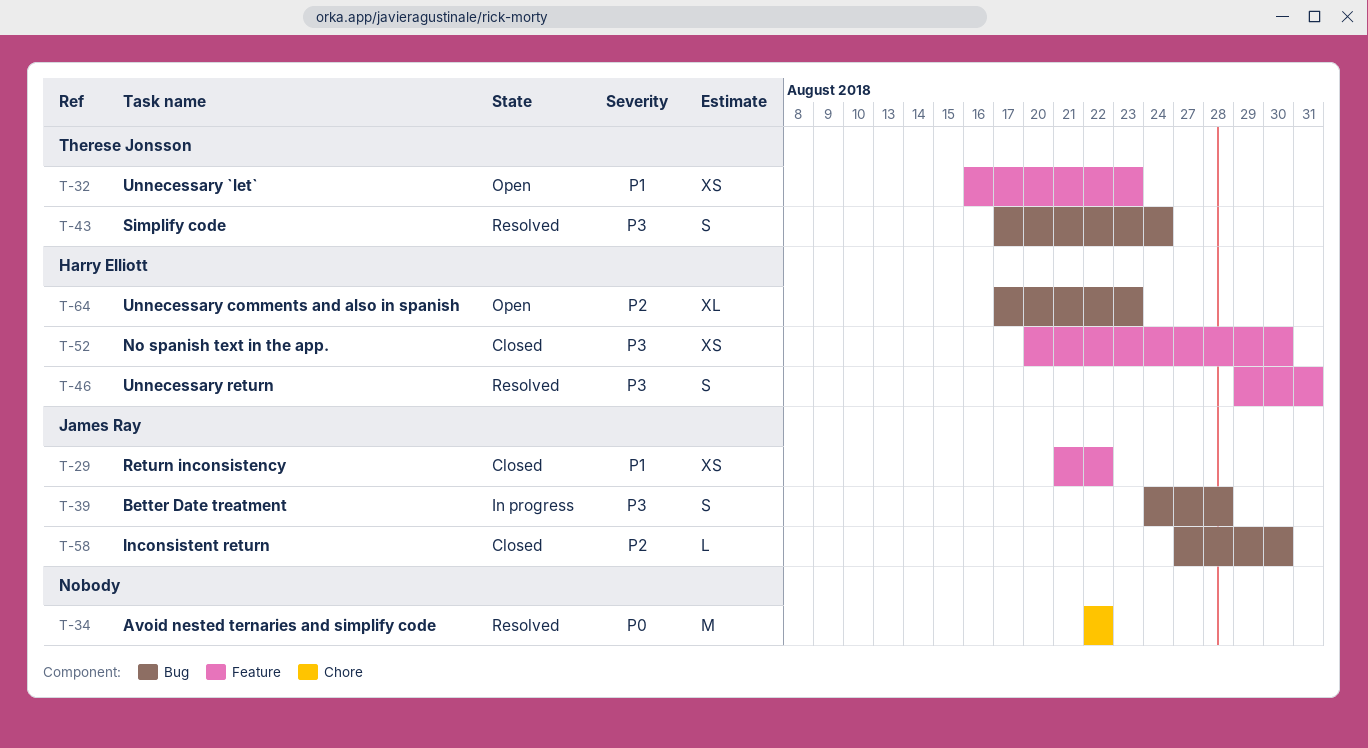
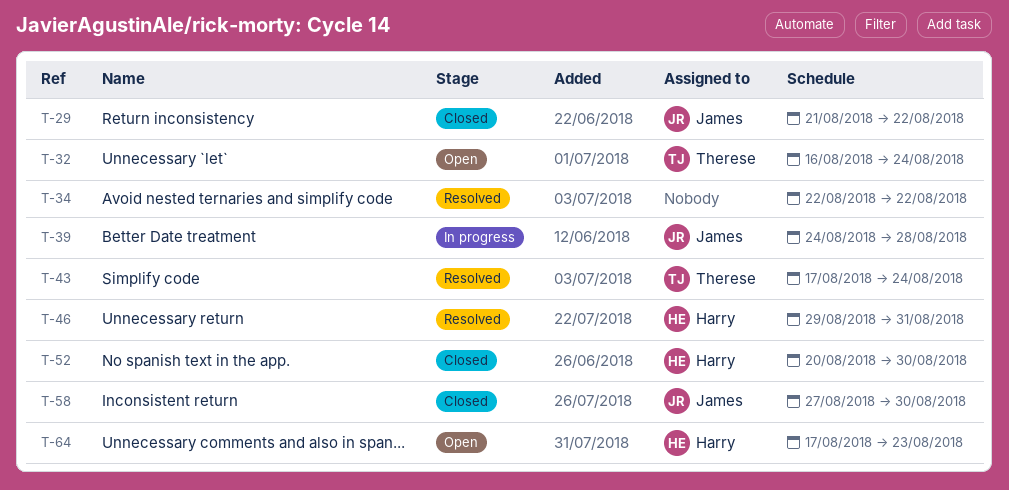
T-32, due: Aug 23 -> Aug 24

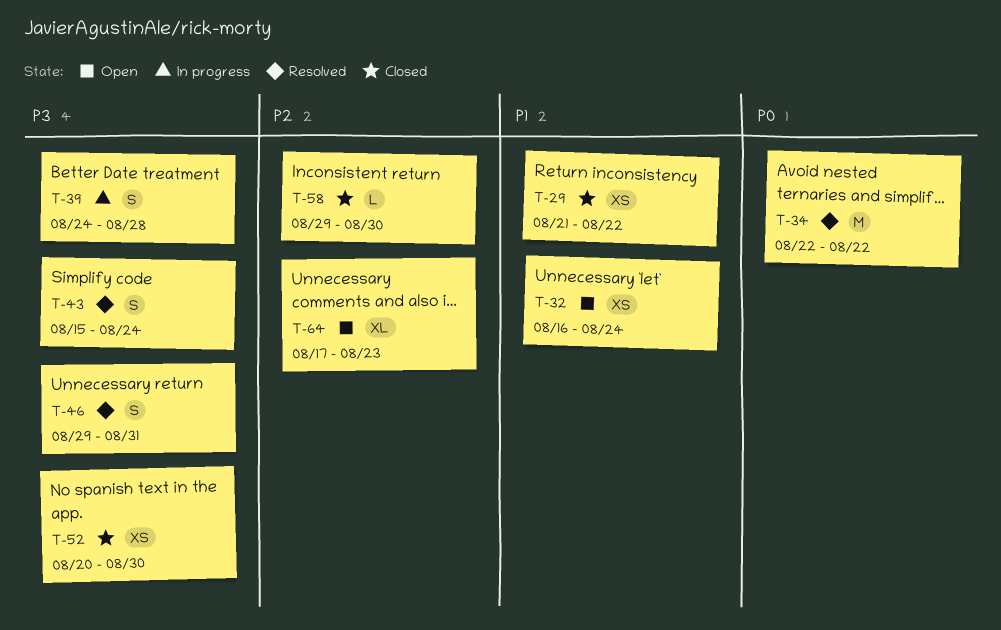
T-43, start: Aug 17 -> Aug 15
T-58, start: Aug 27 -> Aug 29

